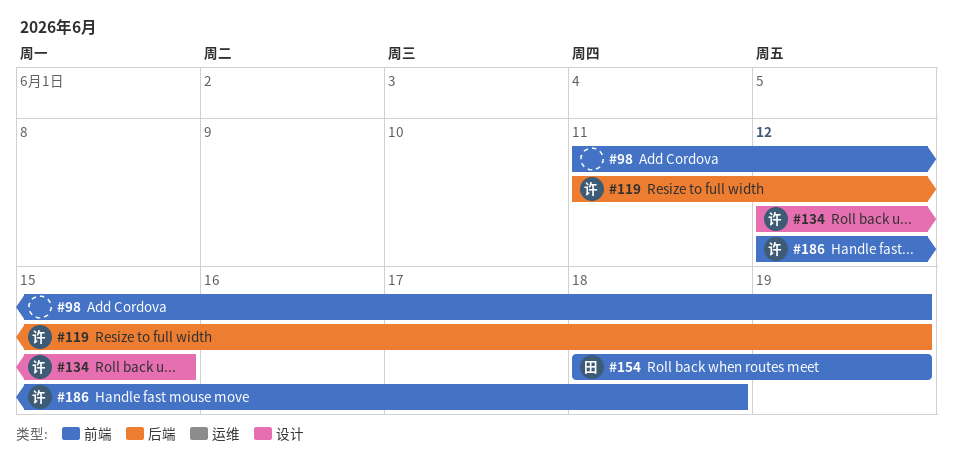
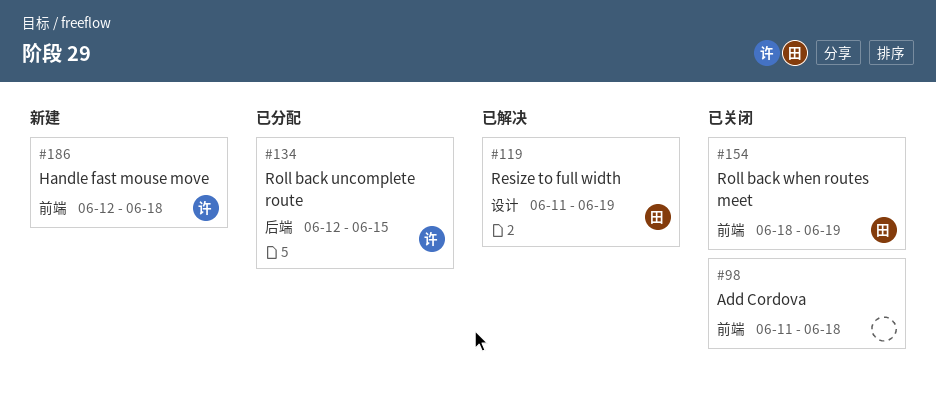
#98, due: Jun 19 -> Jun 18
#119, owner: 许 -> 田
#119, label: 后端 -> 设计
#134, label: 设计 -> 后端

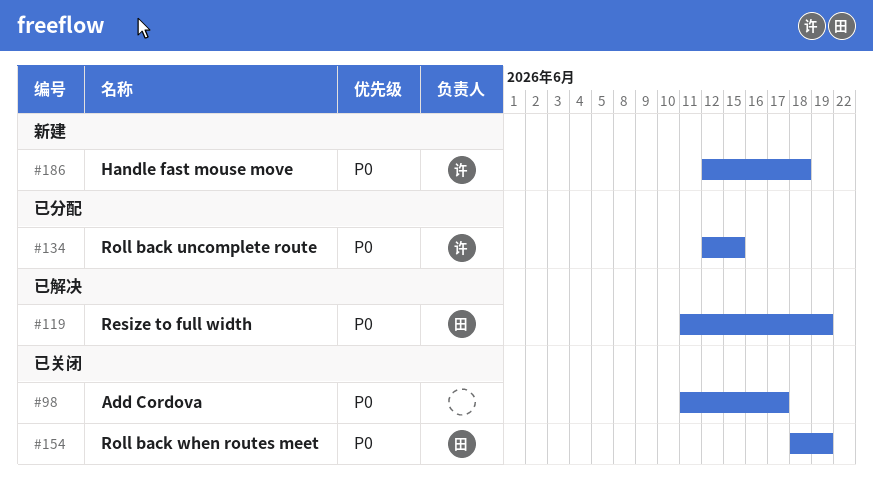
#98, due: Jun 18 -> Jun 17

